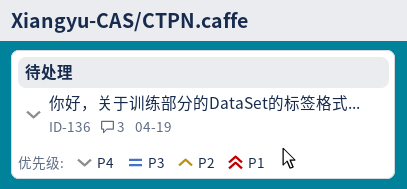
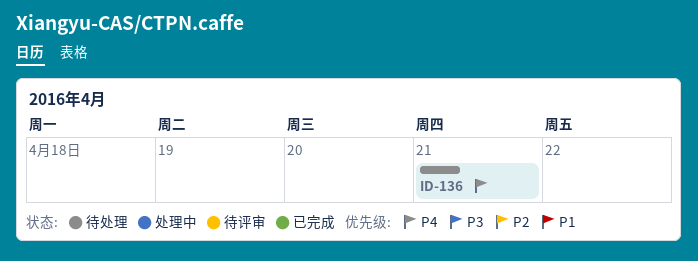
ID-136, due: Apr 19 -> Apr 21

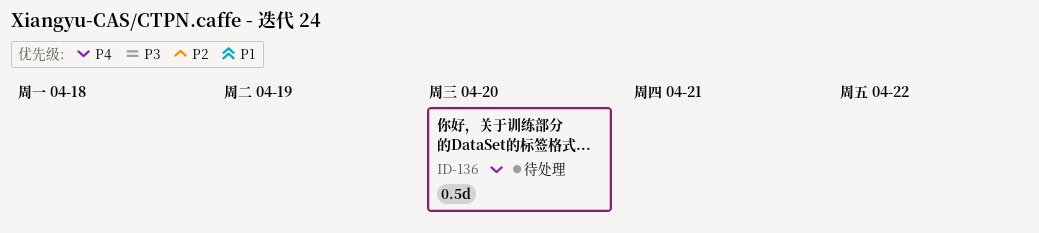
ID-136, due: Apr 21 -> Apr 20

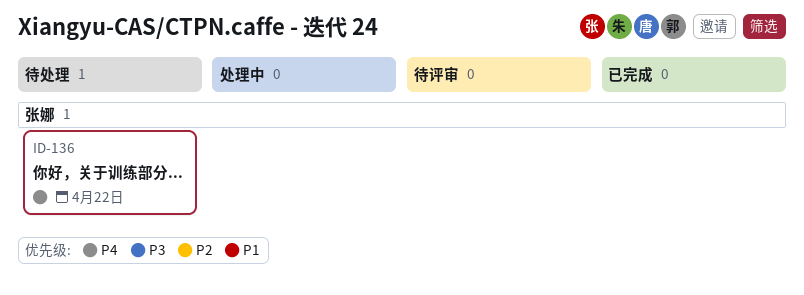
ID-136, due: Apr 20 -> Apr 22

